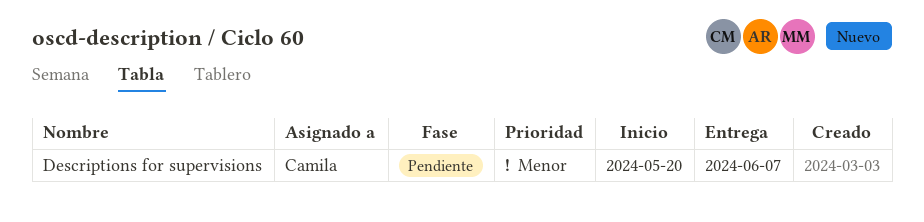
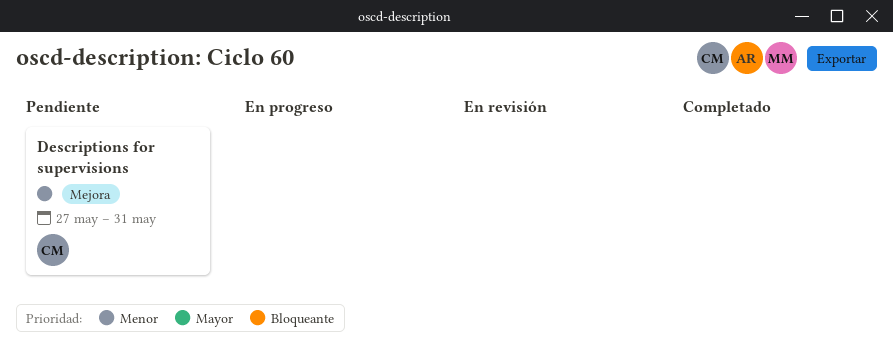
Descriptions for supervisions, start: May 20 -> May 27
Descriptions for supervisions, due: Jun 7 -> May 31

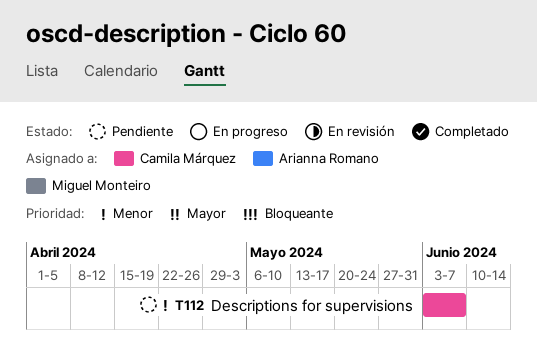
Descriptions for supervisions, start: May 27 -> Jun 3
Descriptions for supervisions, due: May 31 -> Jun 7

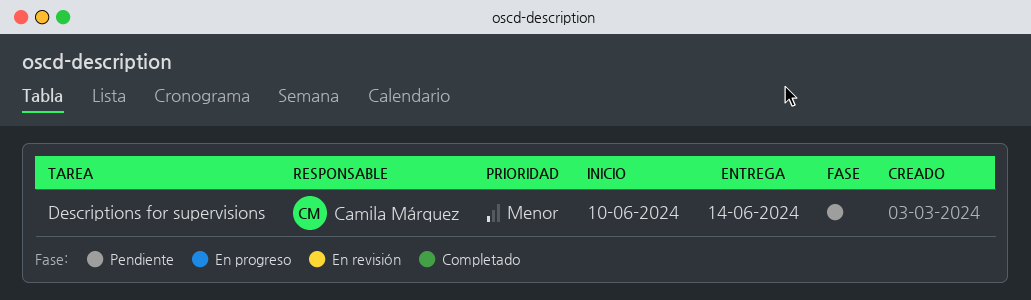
Descriptions for supervisions, start: Jun 3 -> Jun 10
Descriptions for supervisions, due: Jun 7 -> Jun 14

